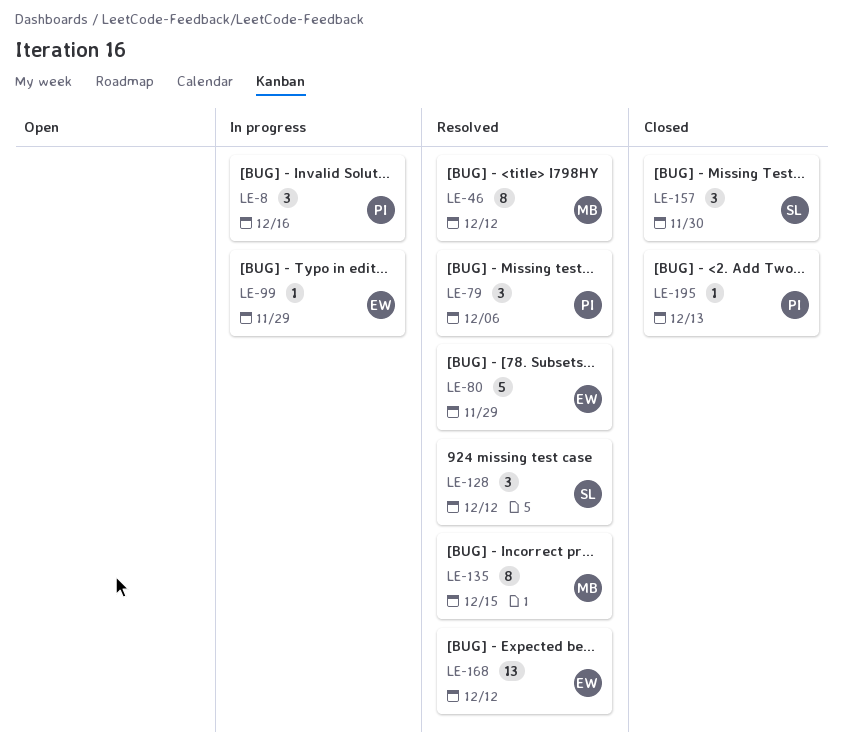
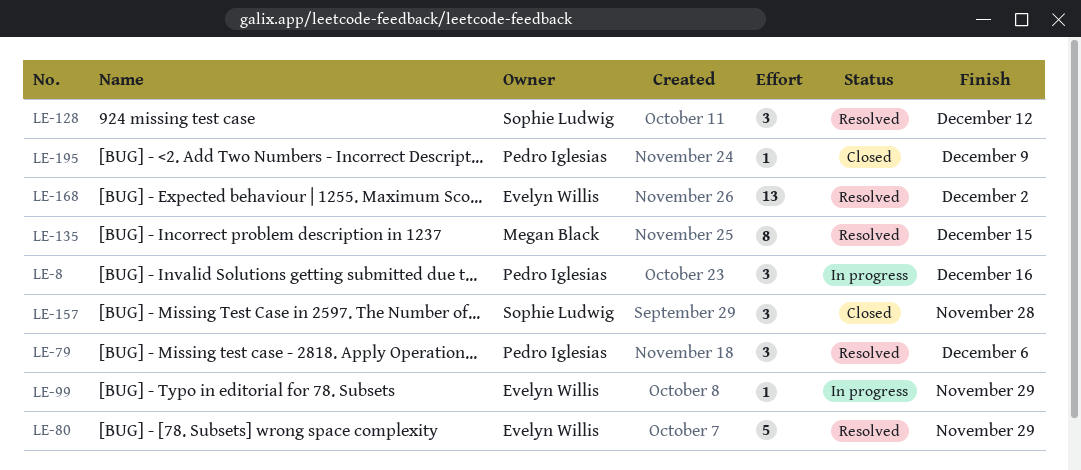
LE-46: present -> none
LE-157, due: Nov 30 -> Nov 28
LE-168, due: Dec 12 -> Dec 2
LE-195, due: Dec 13 -> Dec 9

